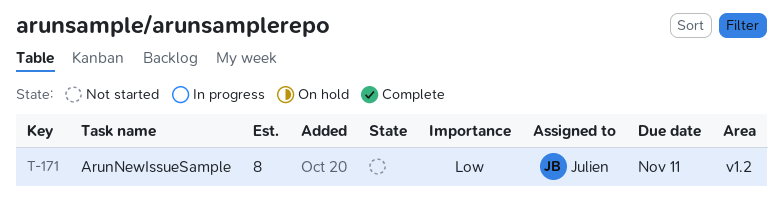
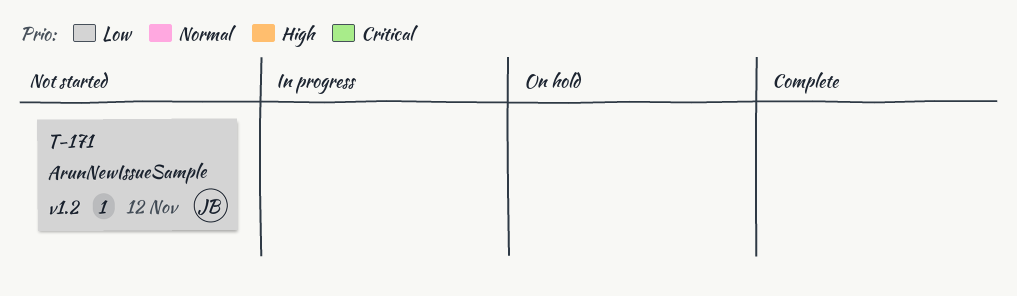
T-171, estimate: 8 -> 1
T-171, due: Nov 11 -> Nov 12

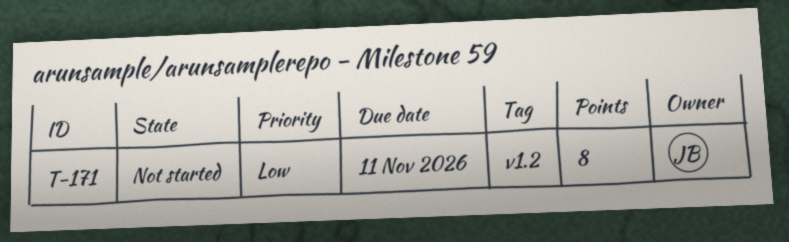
T-171, estimate: 1 -> 8
T-171, due: Nov 12 -> Nov 11

